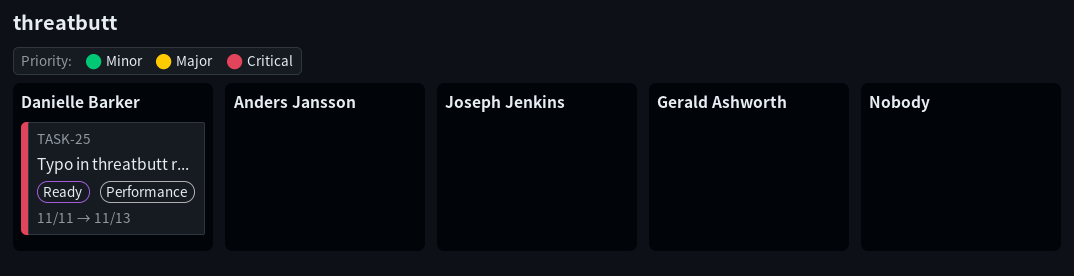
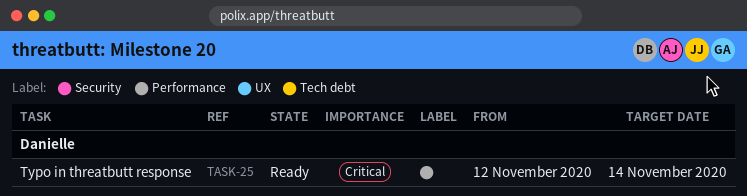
TASK-25, start: Nov 11 -> Nov 12
TASK-25, due: Nov 13 -> Nov 14

